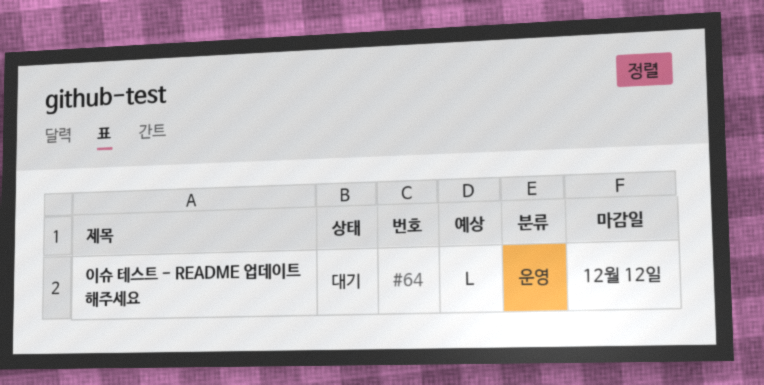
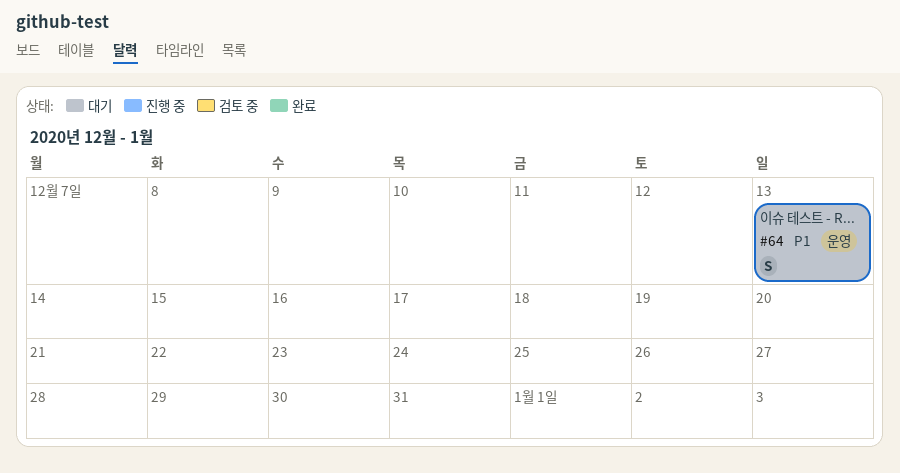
#64, estimate: L -> S
#64, due: Dec 12 -> Dec 13

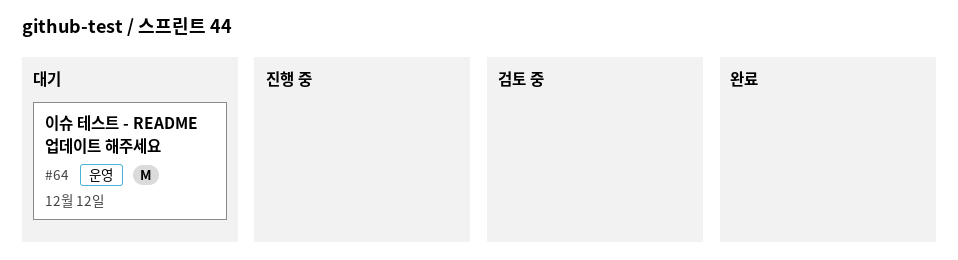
#64, estimate: S -> M
#64, due: Dec 13 -> Dec 12

